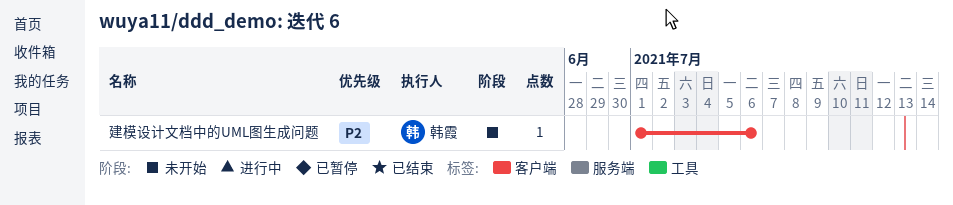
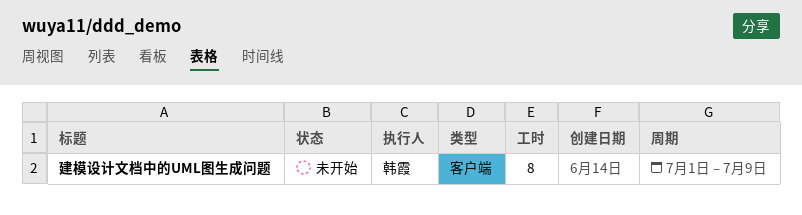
建模设计文档中的UML图生成问题, estimate: 1 -> 8
建模设计文档中的UML图生成问题, due: Jul 6 -> Jul 9

